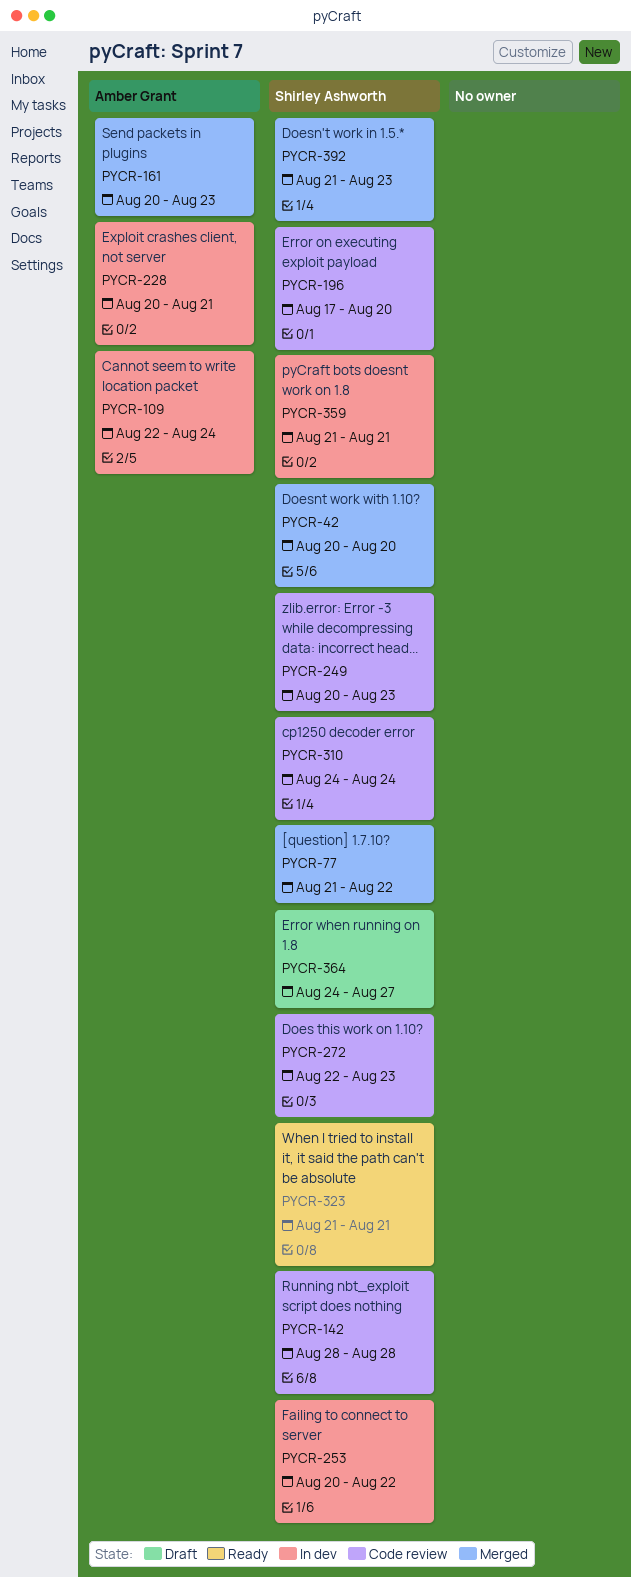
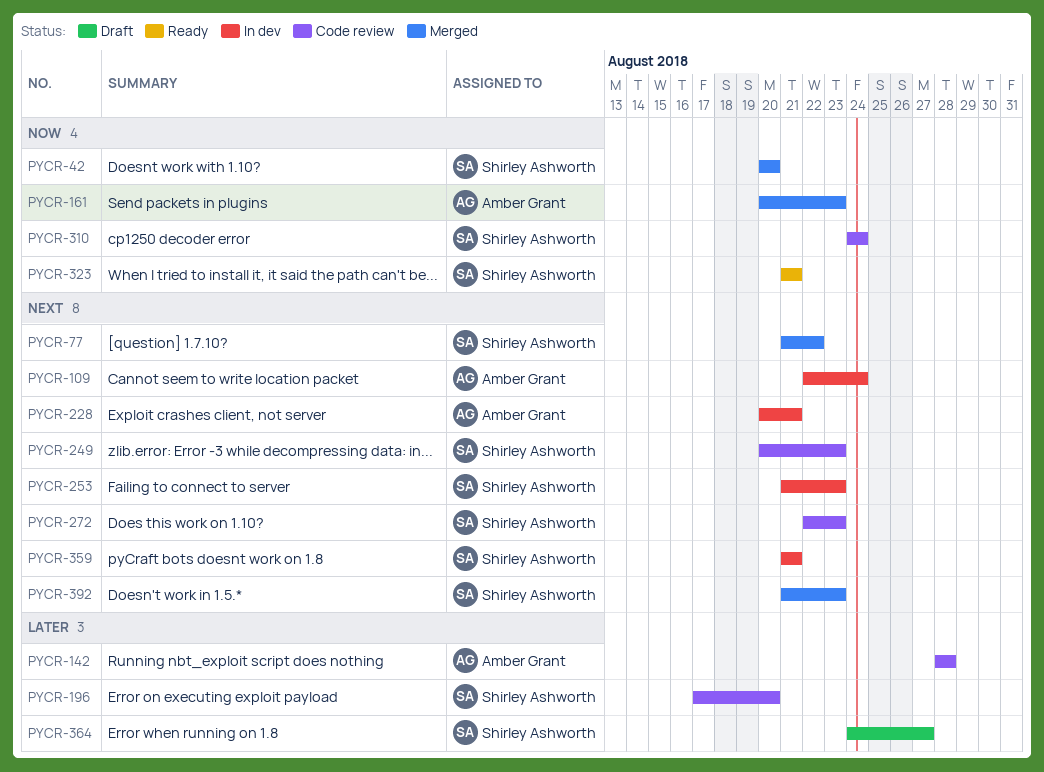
PYCR-142, owner: Shirley Ashworth -> Amber Grant
PYCR-253, start: Aug 20 -> Aug 21
PYCR-253, due: Aug 22 -> Aug 23

